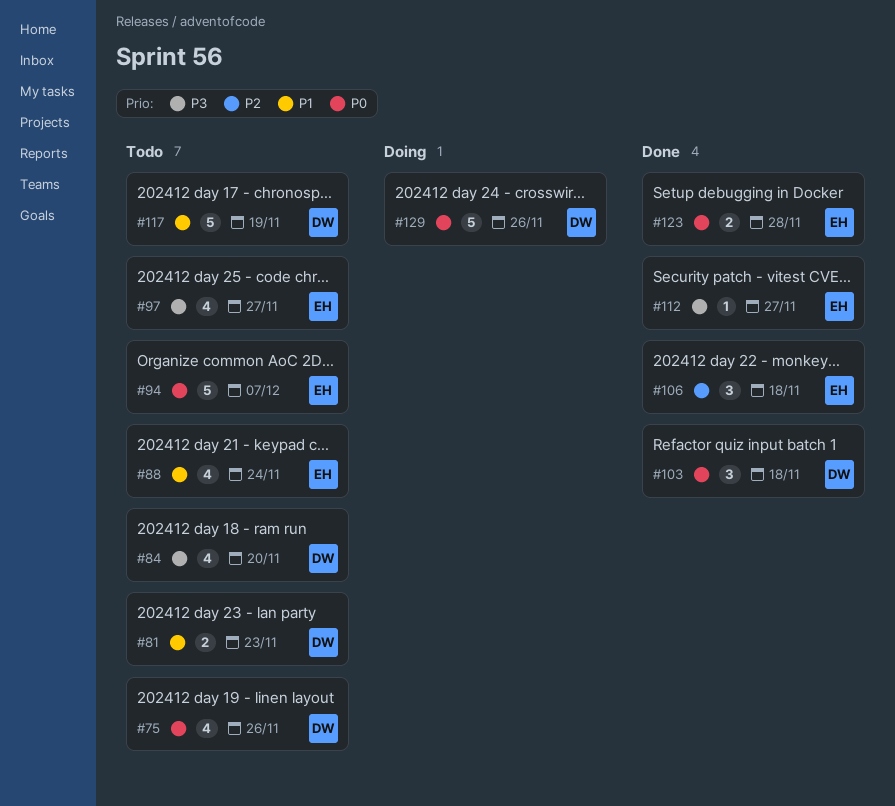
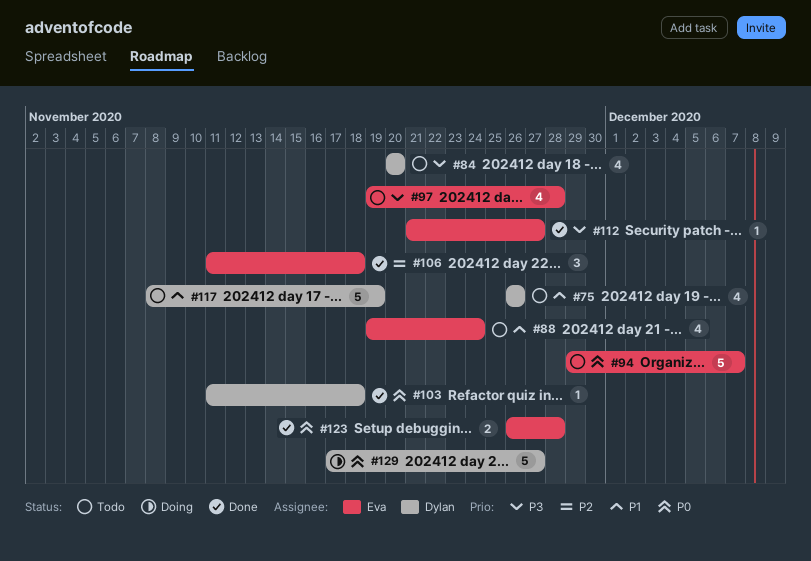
#75, priority: P0 -> P1
#81: present -> none
#97, due: Nov 27 -> Nov 28
#103, estimate: 3 -> 1
#129, due: Nov 26 -> Nov 27

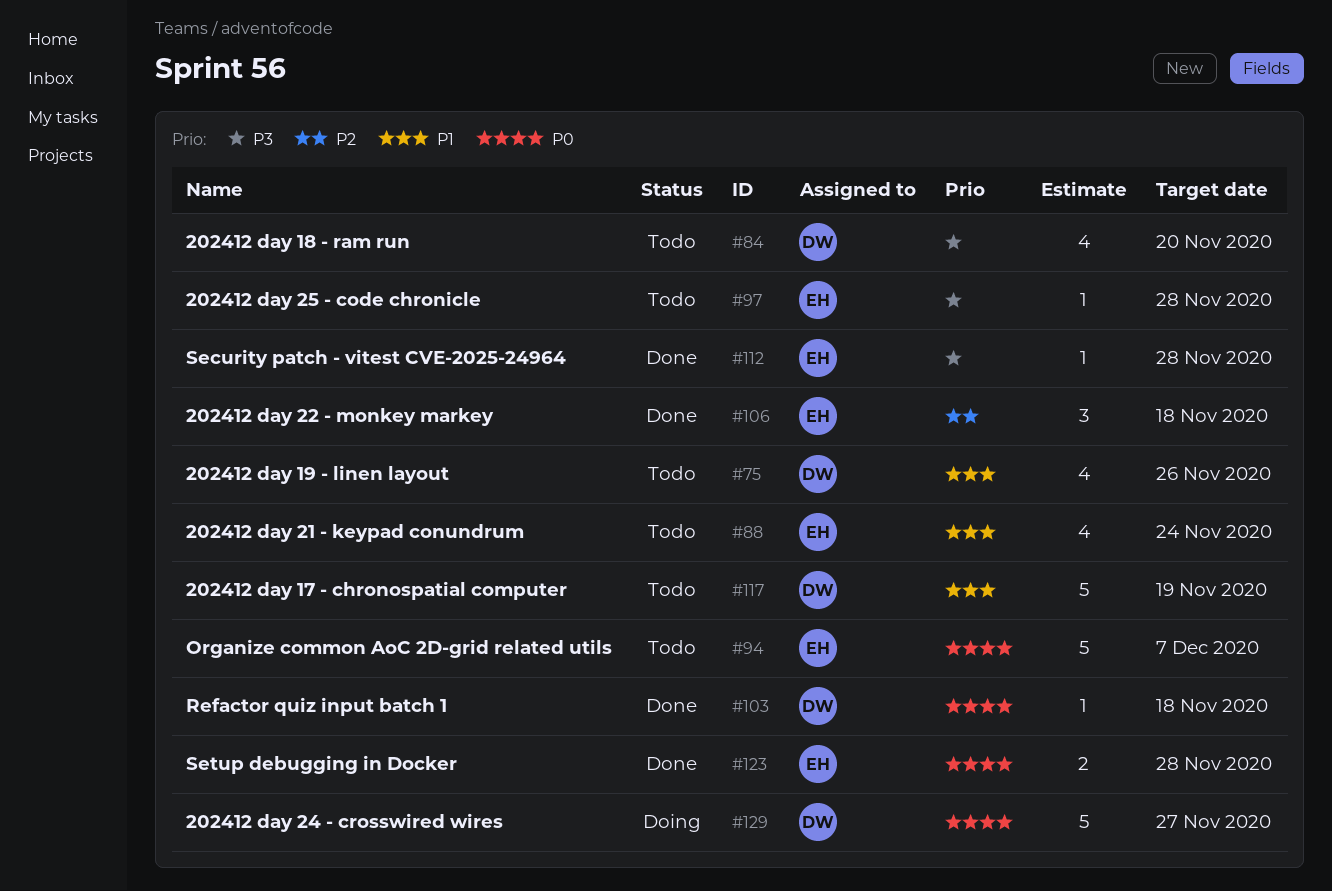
#97, estimate: 4 -> 1
#112, due: Nov 27 -> Nov 28

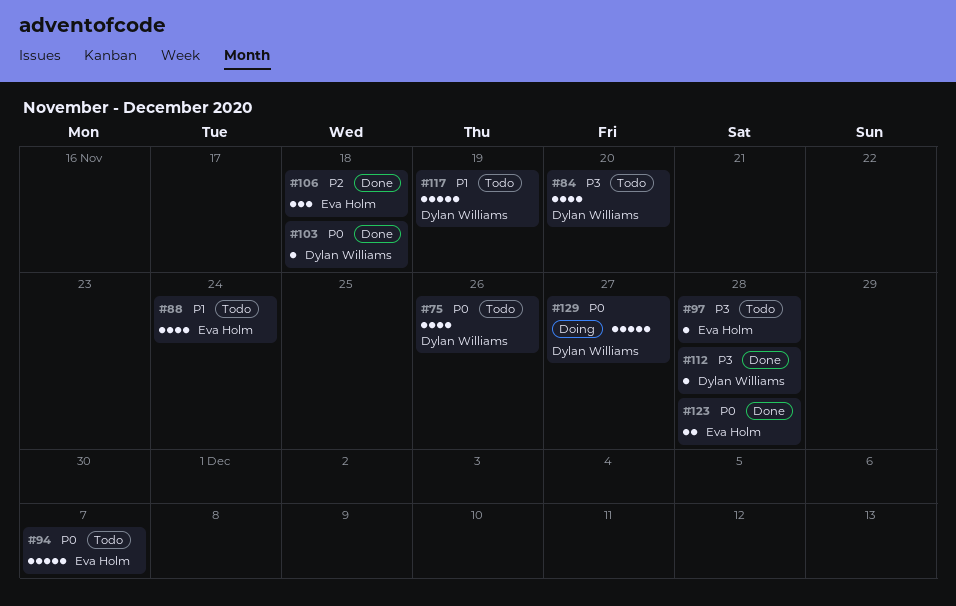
#75, priority: P1 -> P0
#112, owner: Eva Holm -> Dylan Williams

